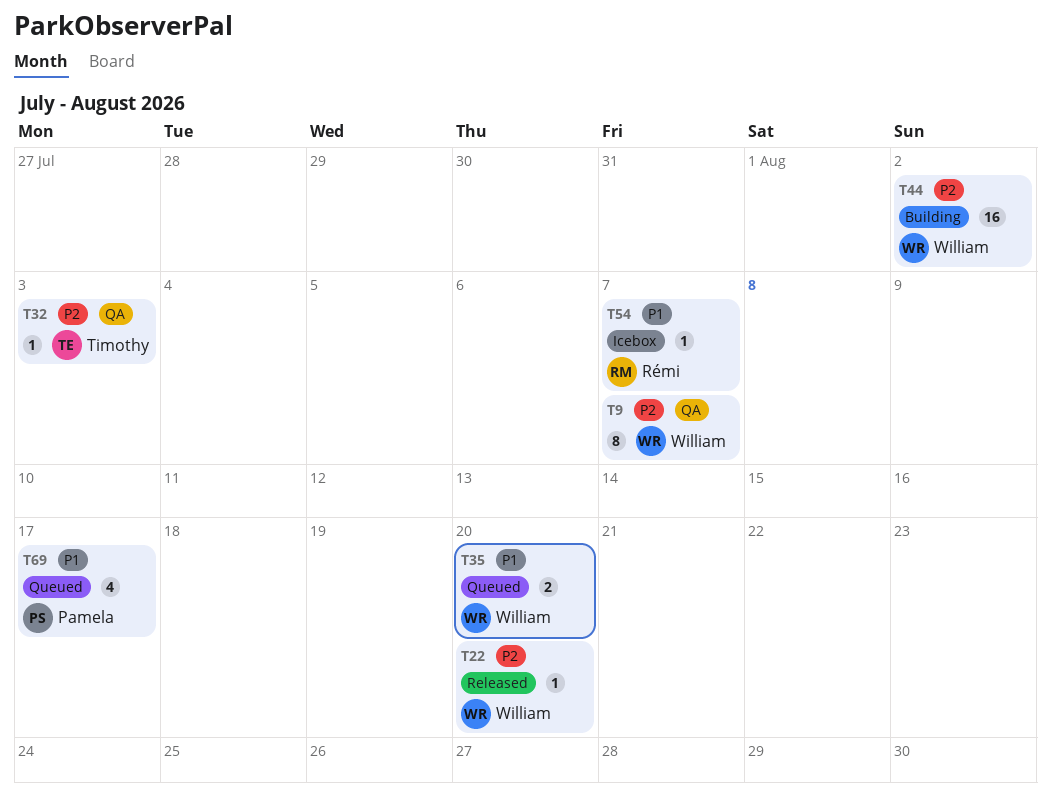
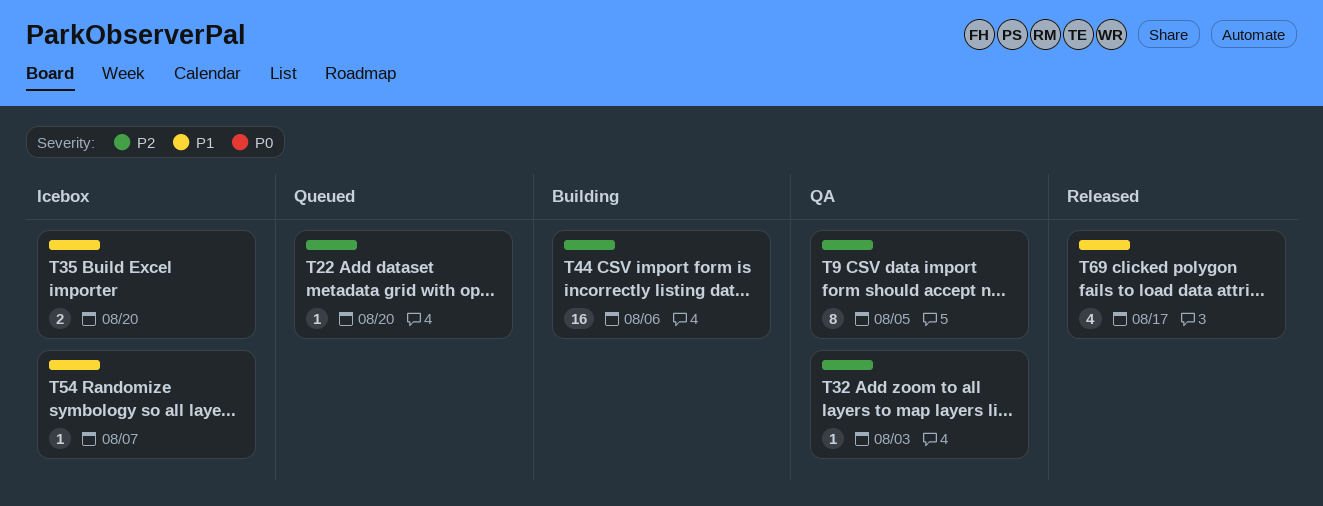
T9, due: Aug 7 -> Aug 5
T22, status: Released -> Queued
T35, status: Queued -> Icebox
T44, due: Aug 2 -> Aug 6
T69, status: Queued -> Released

